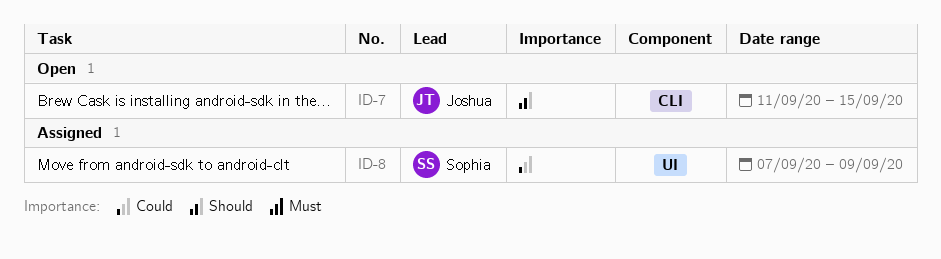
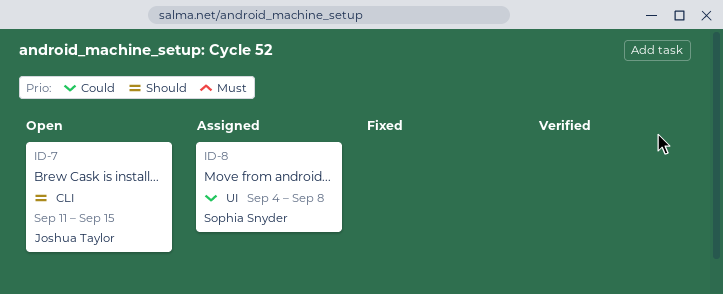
ID-8, start: Sep 7 -> Sep 4
ID-8, due: Sep 9 -> Sep 8

